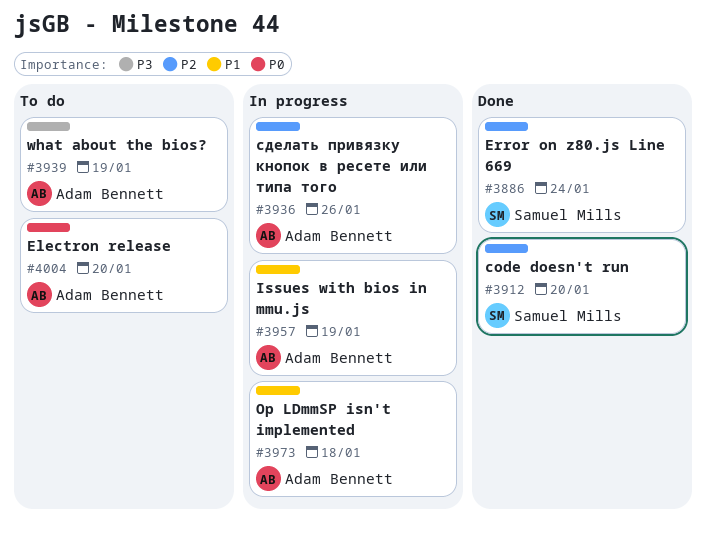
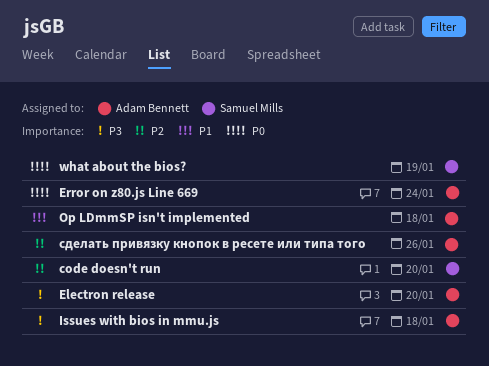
Electron release, priority: P0 -> P3
Error on z80.js Line 669, owner: Samuel Mills -> Adam Bennett
Error on z80.js Line 669, priority: P2 -> P0
Issues with bios in mmu.js, priority: P1 -> P3
Issues with bios in mmu.js, due: Jan 19 -> Jan 18
what about the bios?, owner: Adam Bennett -> Samuel Mills
what about the bios?, priority: P3 -> P0

